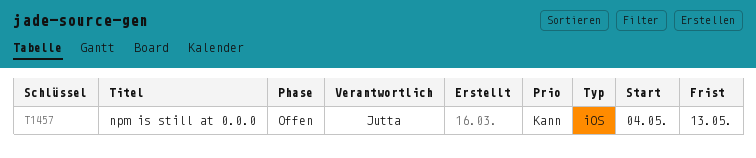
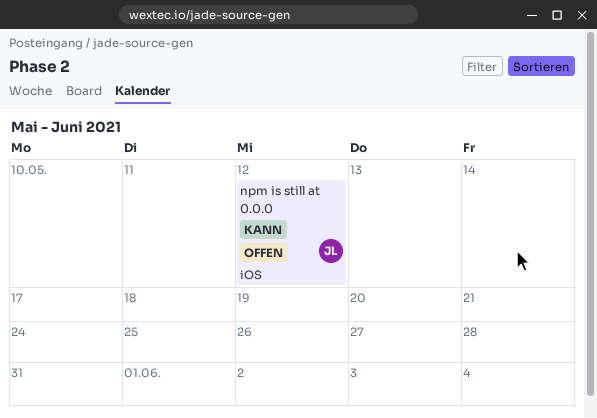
npm is still at 0.0.0, due: May 13 -> May 12

